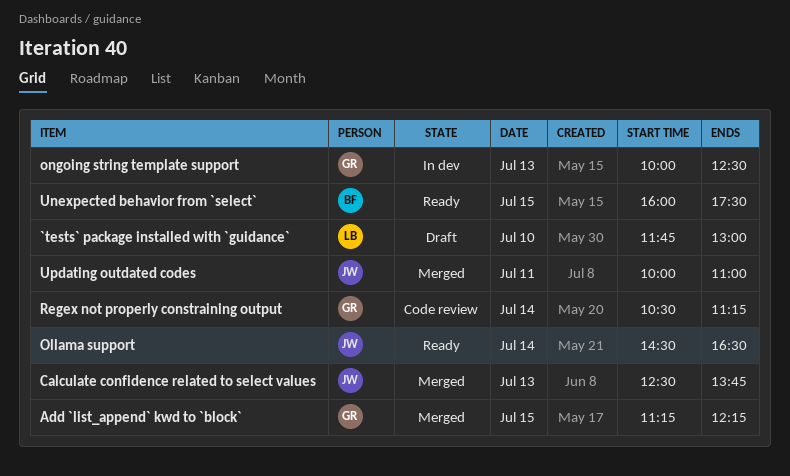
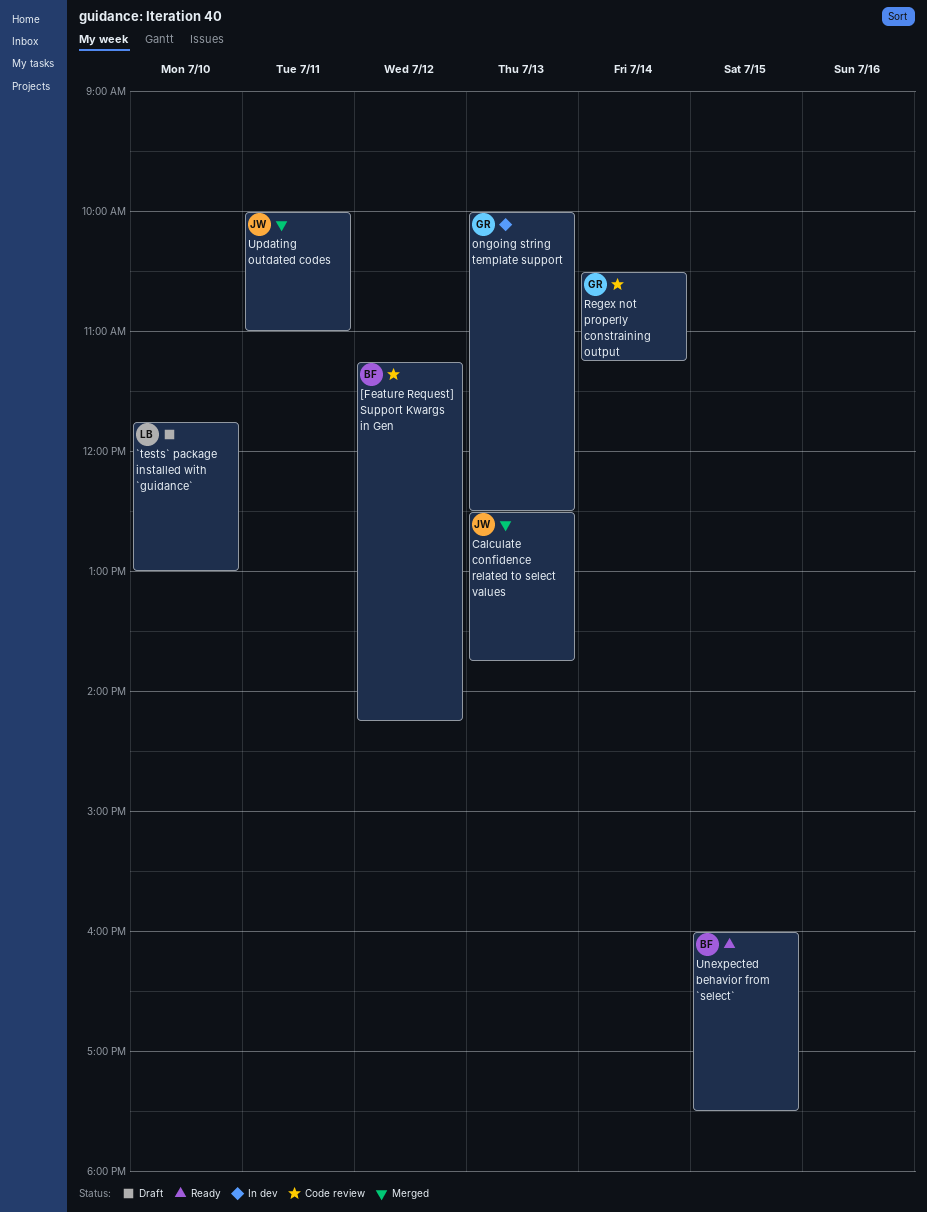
[Feature Request] Support Kwargs in Gen: none -> present
Add `list_append` kwd to `block`: present -> none
Ollama support: present -> none

